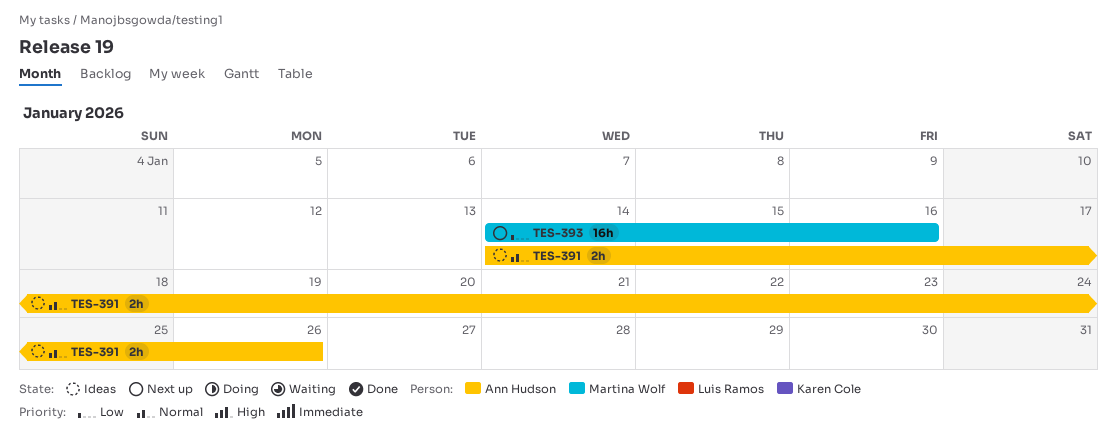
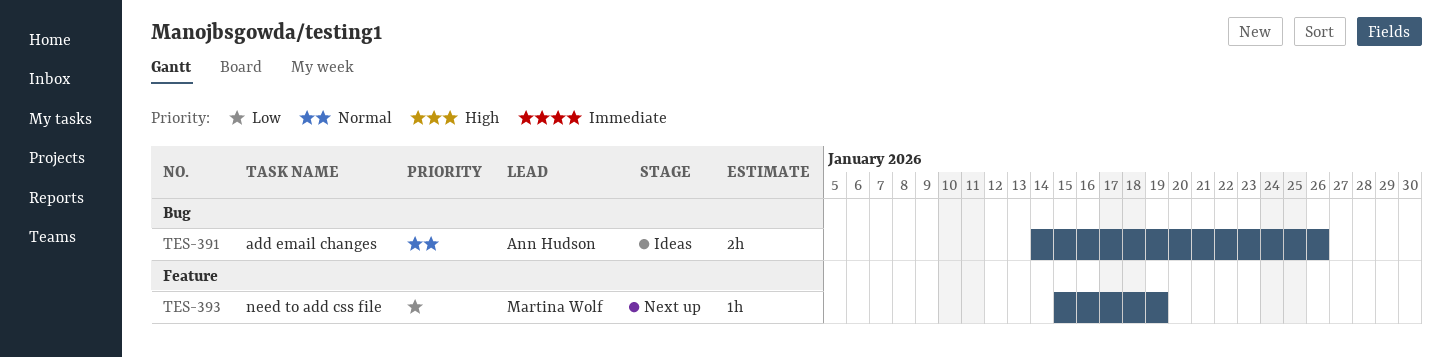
TES-393, estimate: 16h -> 1h
TES-393, start: Jan 14 -> Jan 15
TES-393, due: Jan 16 -> Jan 19

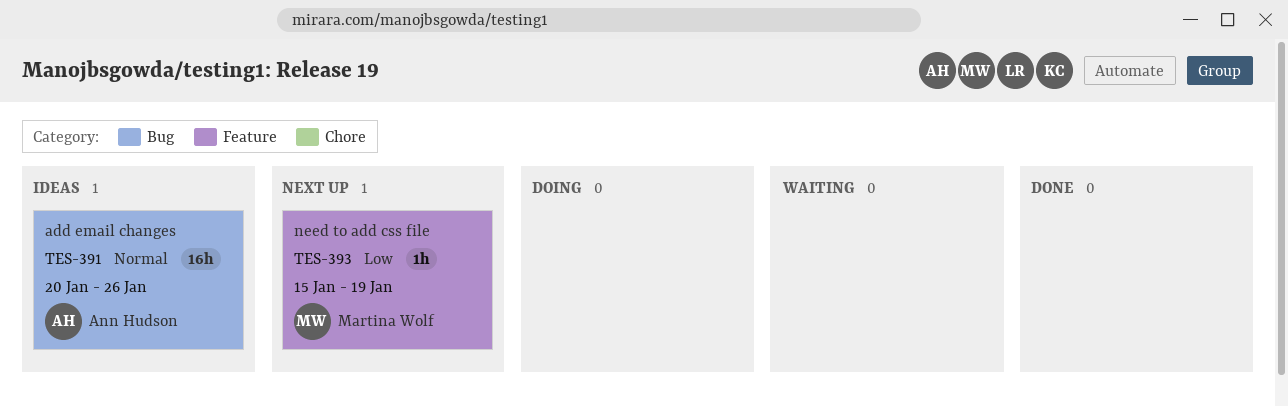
TES-391, estimate: 2h -> 16h
TES-391, start: Jan 14 -> Jan 20

